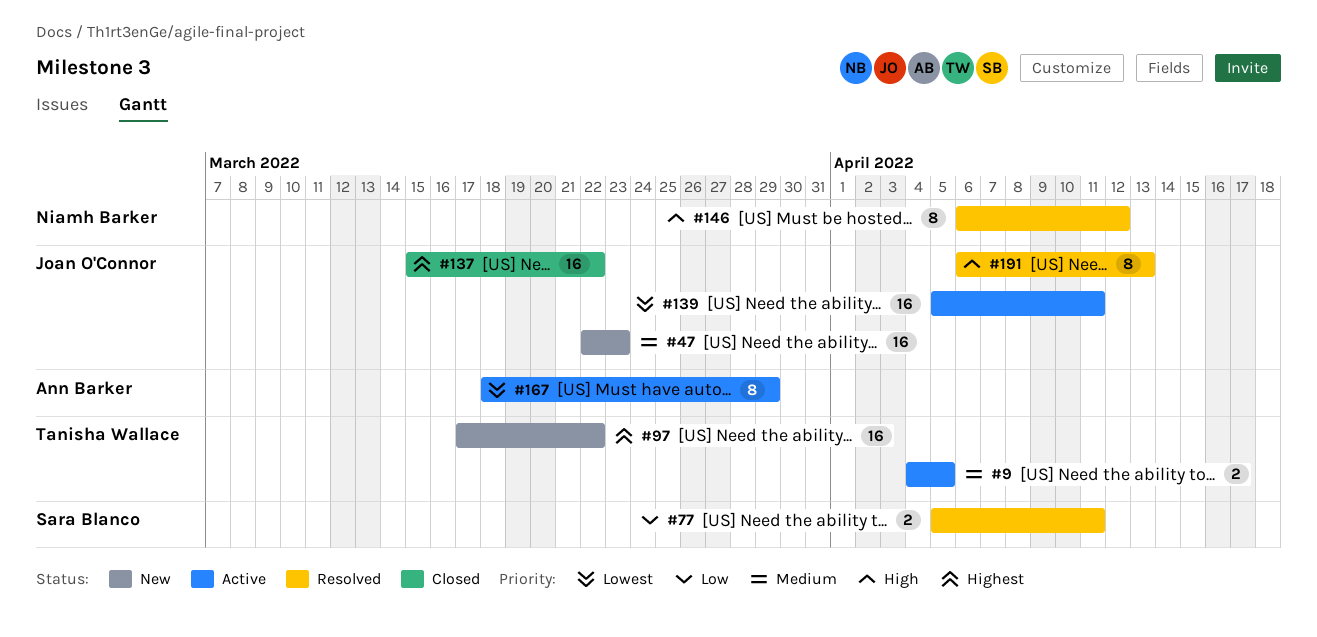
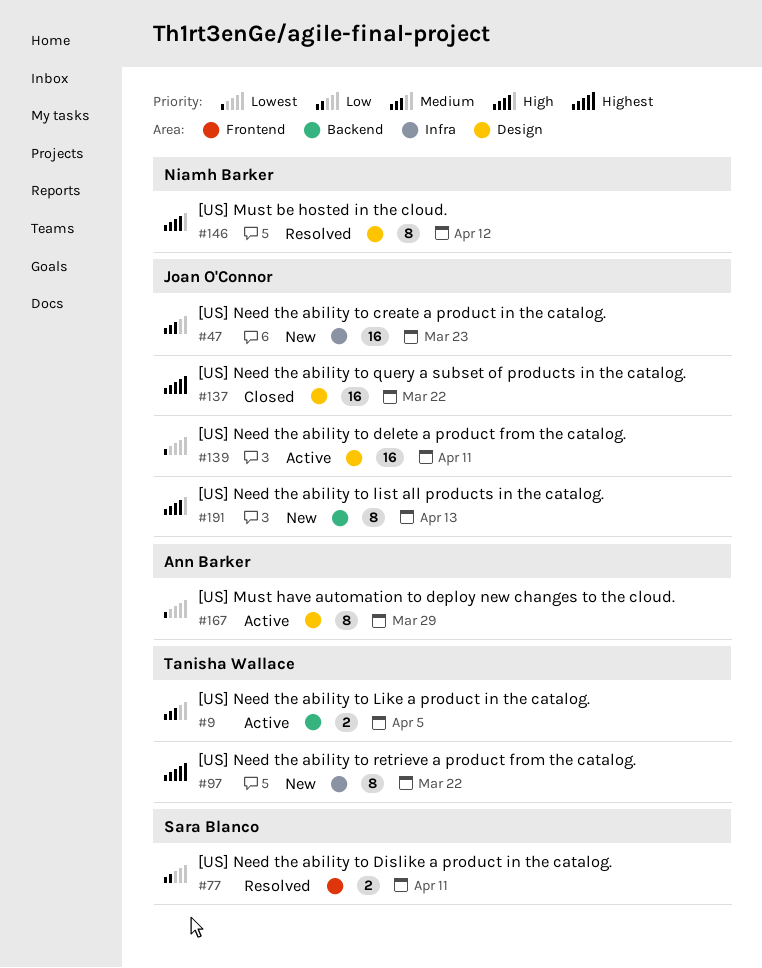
#97, estimate: 16 -> 8
#191, status: Resolved -> New

